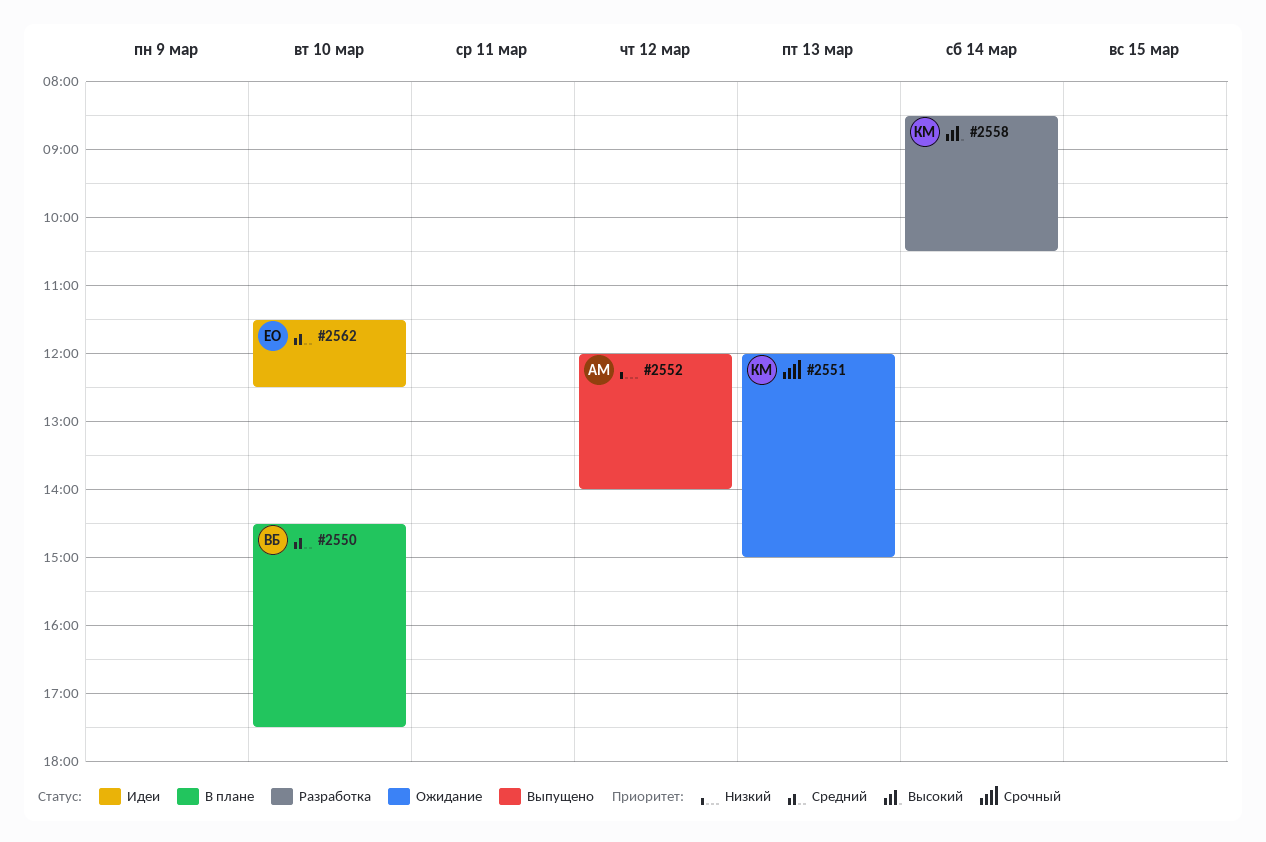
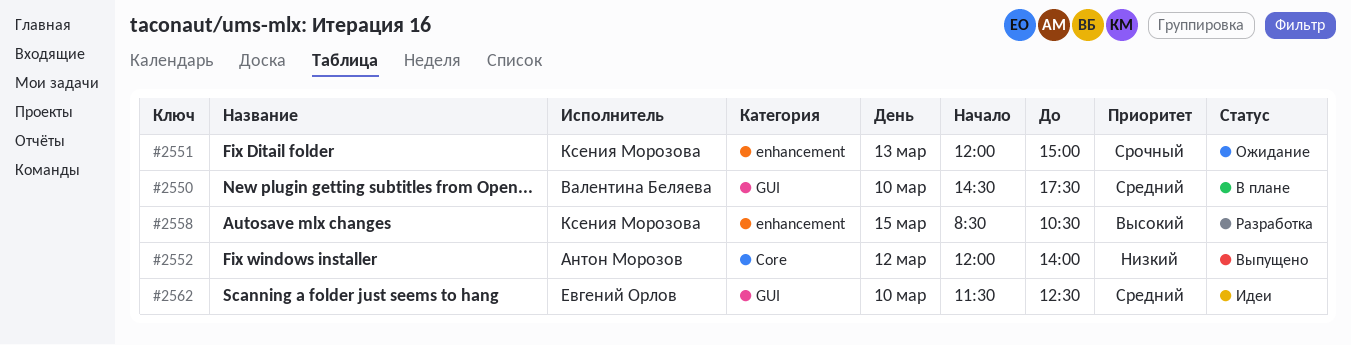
#2558, day: Mar 14 -> Mar 15

